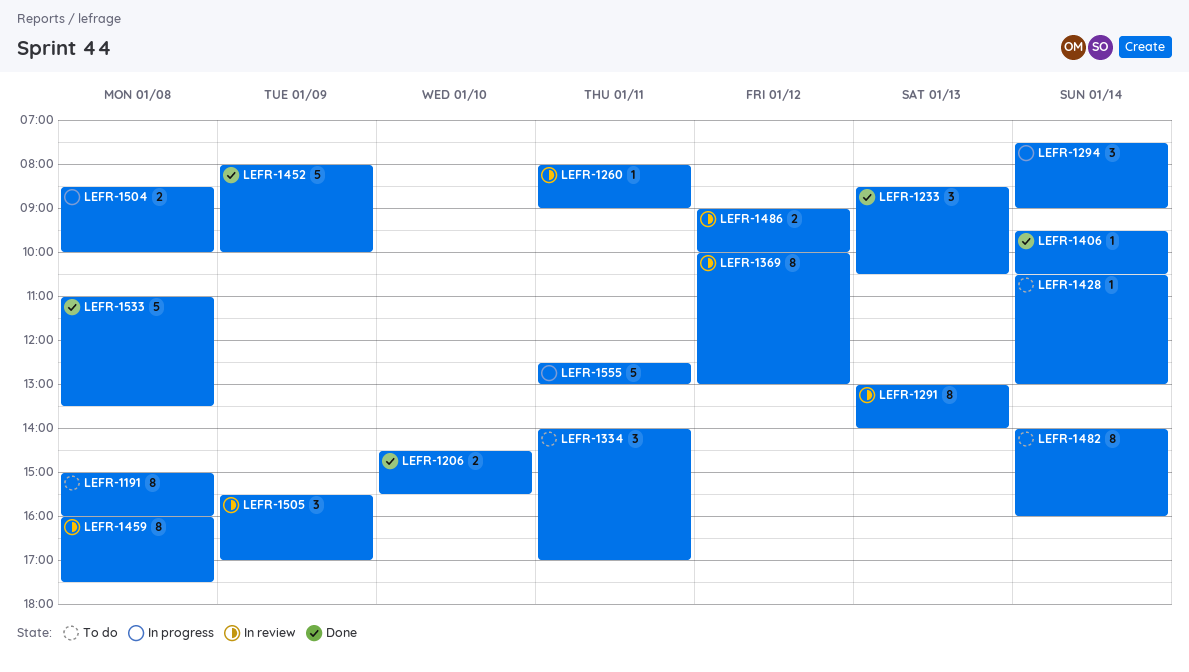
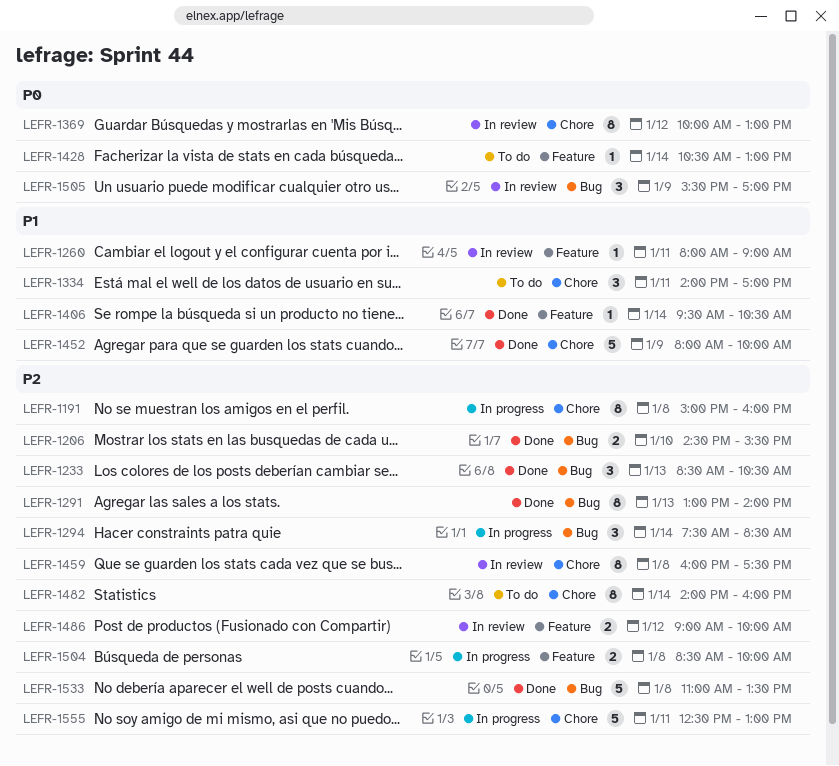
LEFR-1191, status: To do -> In progress
LEFR-1291, status: In review -> Done
LEFR-1294, ends: 09:00 -> 08:30

